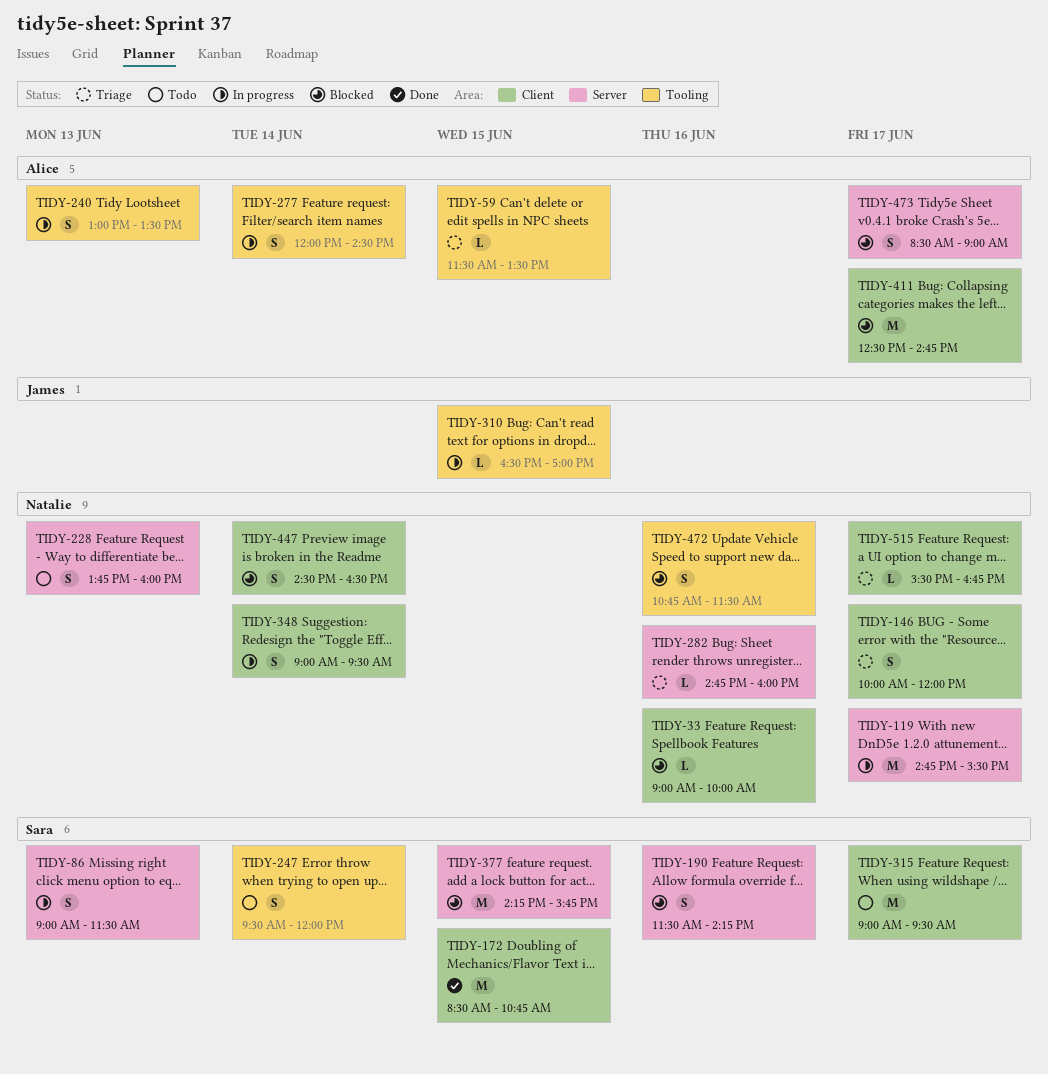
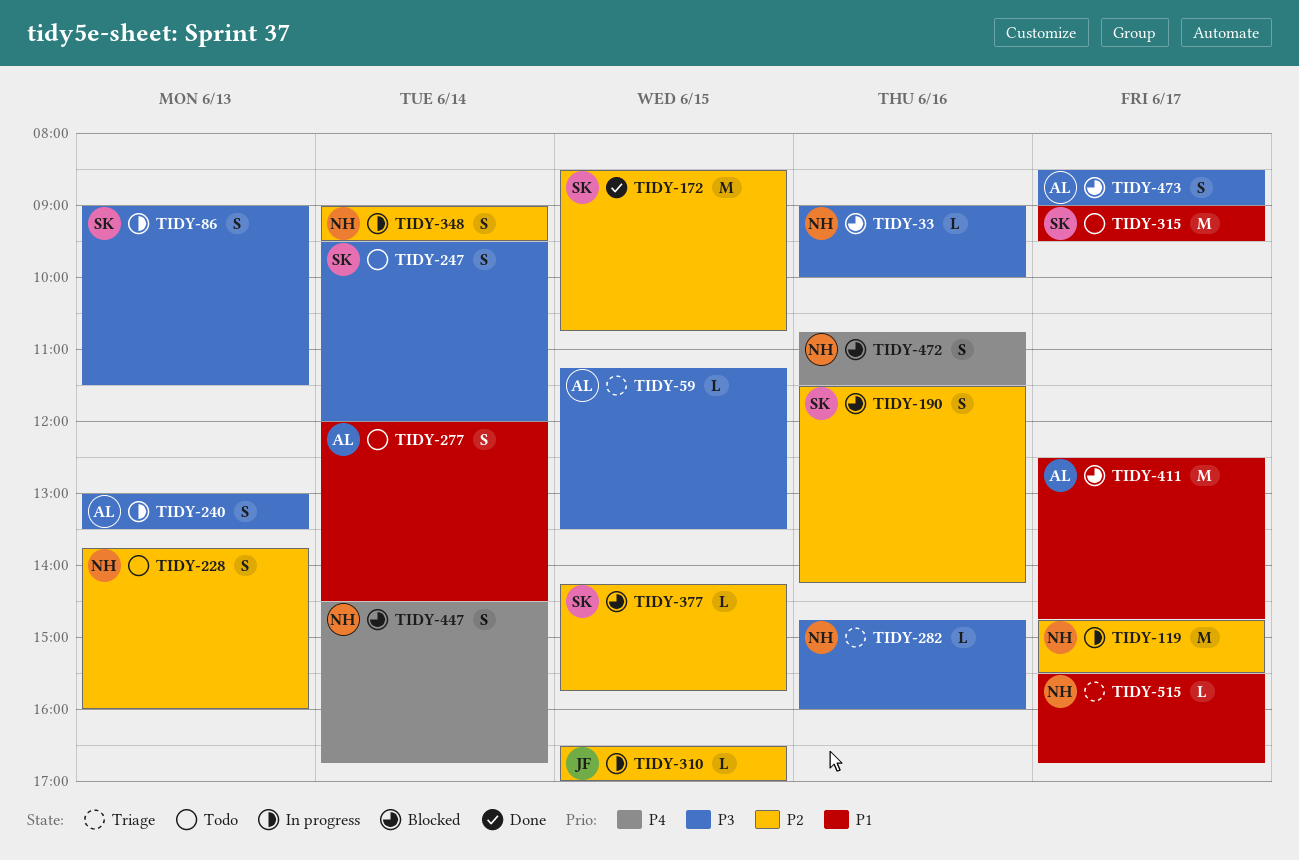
TIDY-59, begins: 11:30 -> 11:15
TIDY-146: present -> none
TIDY-277, status: In progress -> Todo
TIDY-377, estimate: M -> L
TIDY-447, ends: 16:30 -> 16:45

